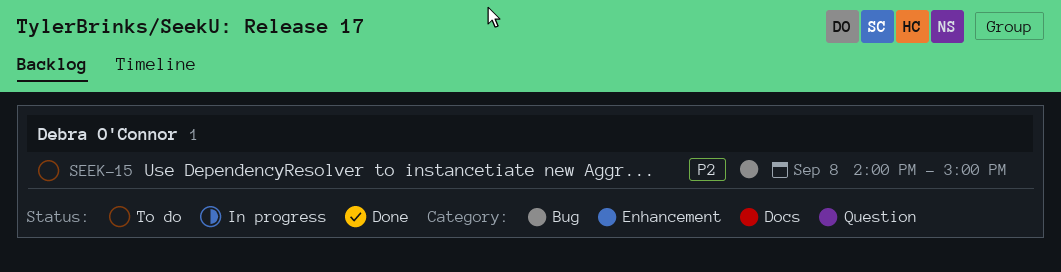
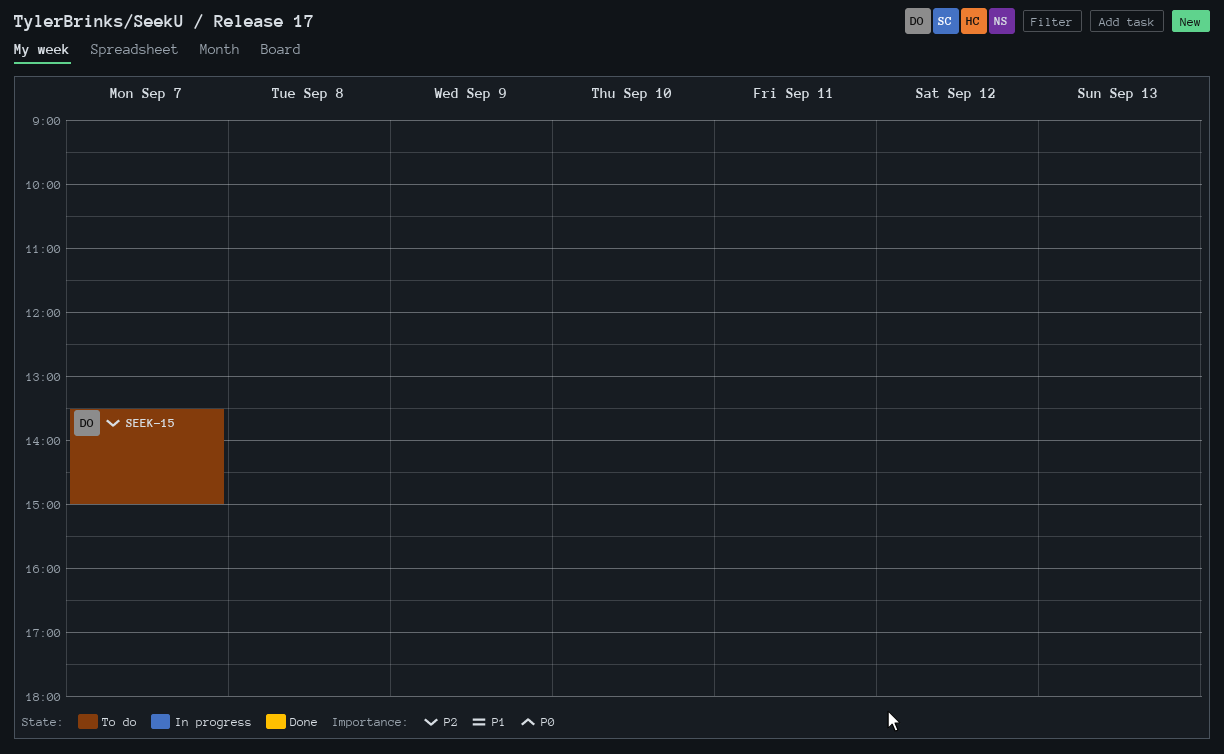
SEEK-15, day: Sep 8 -> Sep 7
SEEK-15, begins: 14:00 -> 13:30

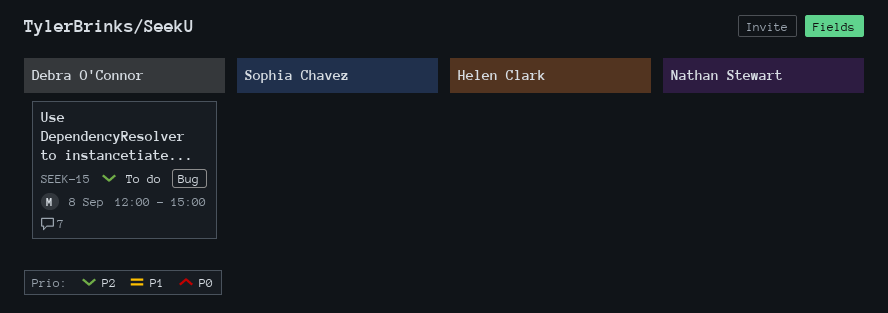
SEEK-15, day: Sep 7 -> Sep 8
SEEK-15, begins: 13:30 -> 12:00

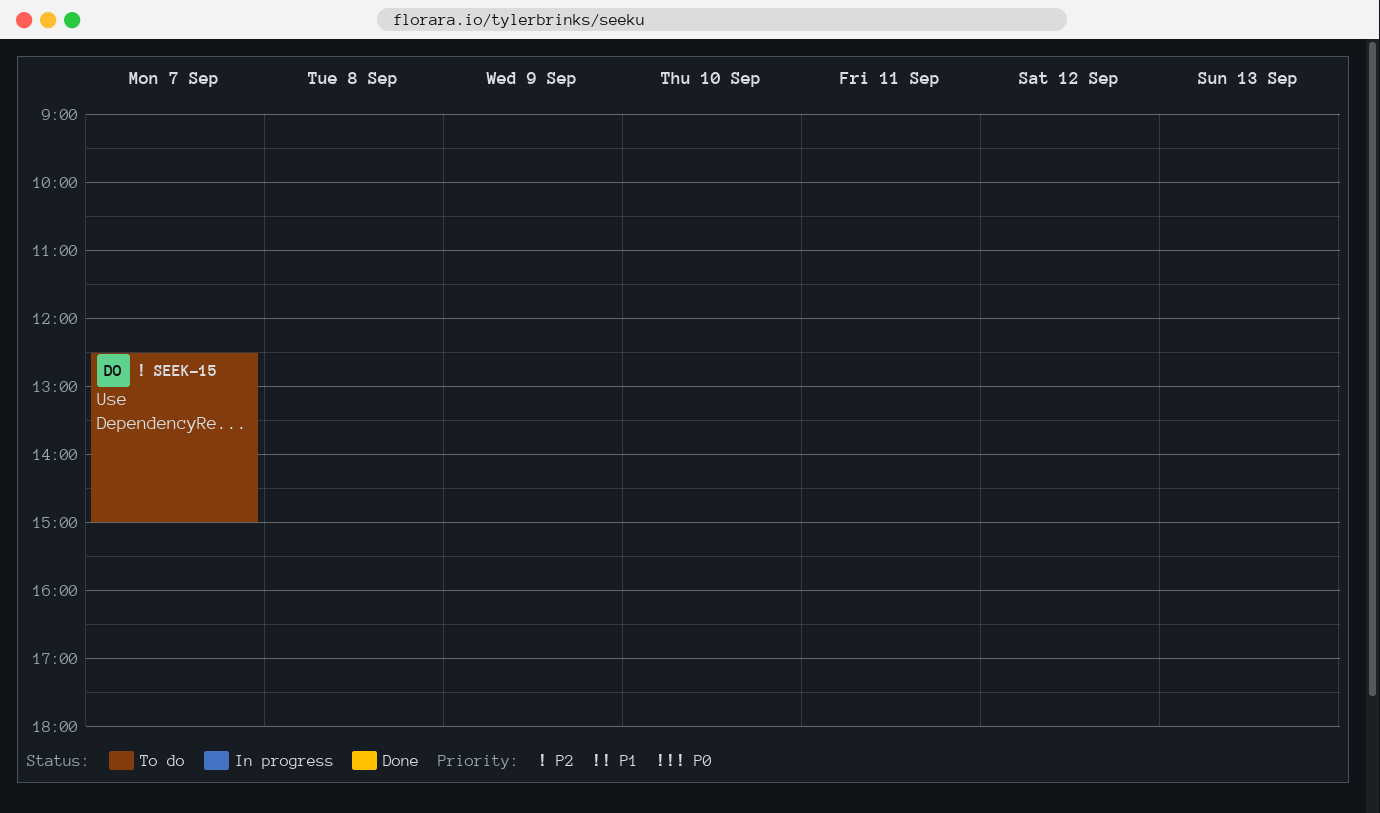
SEEK-15, day: Sep 8 -> Sep 7
SEEK-15, begins: 12:00 -> 12:30

